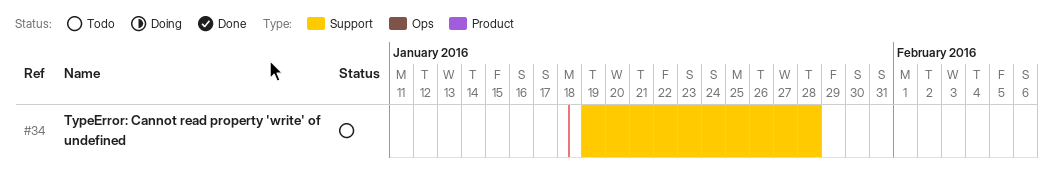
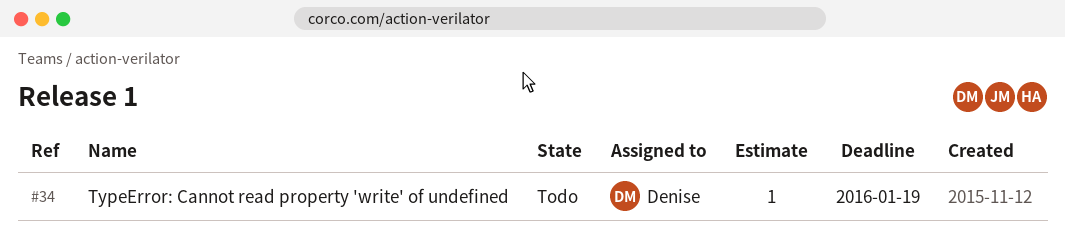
#34, due: Jan 28 -> Jan 19

